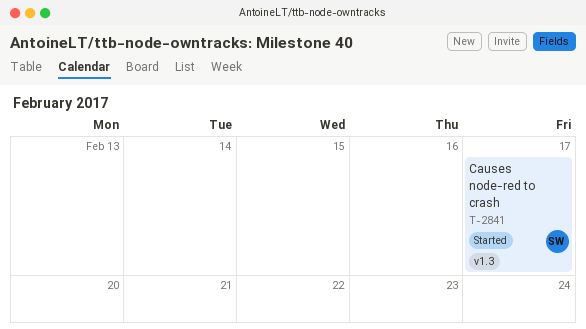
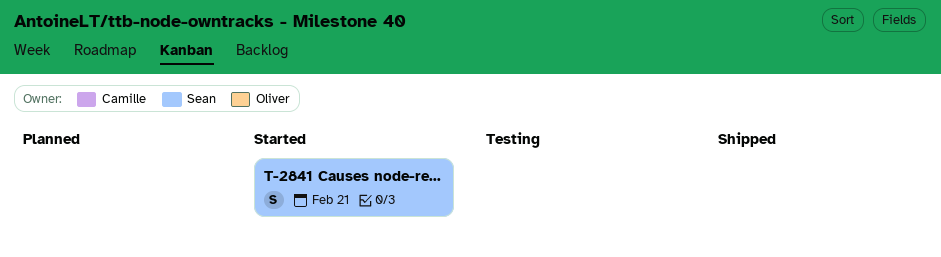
T-2841, due: Feb 17 -> Feb 21

